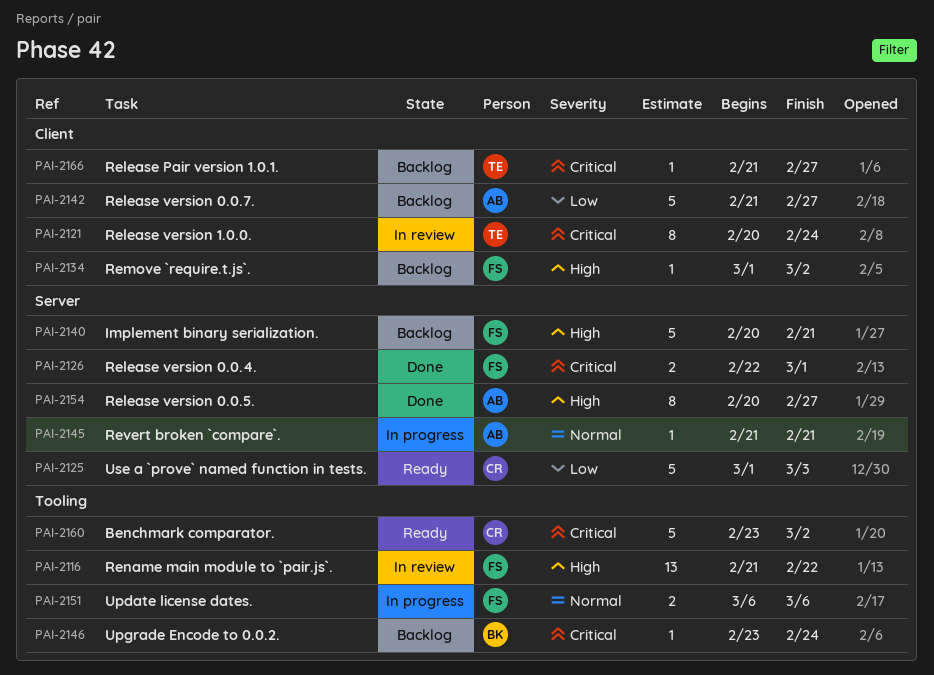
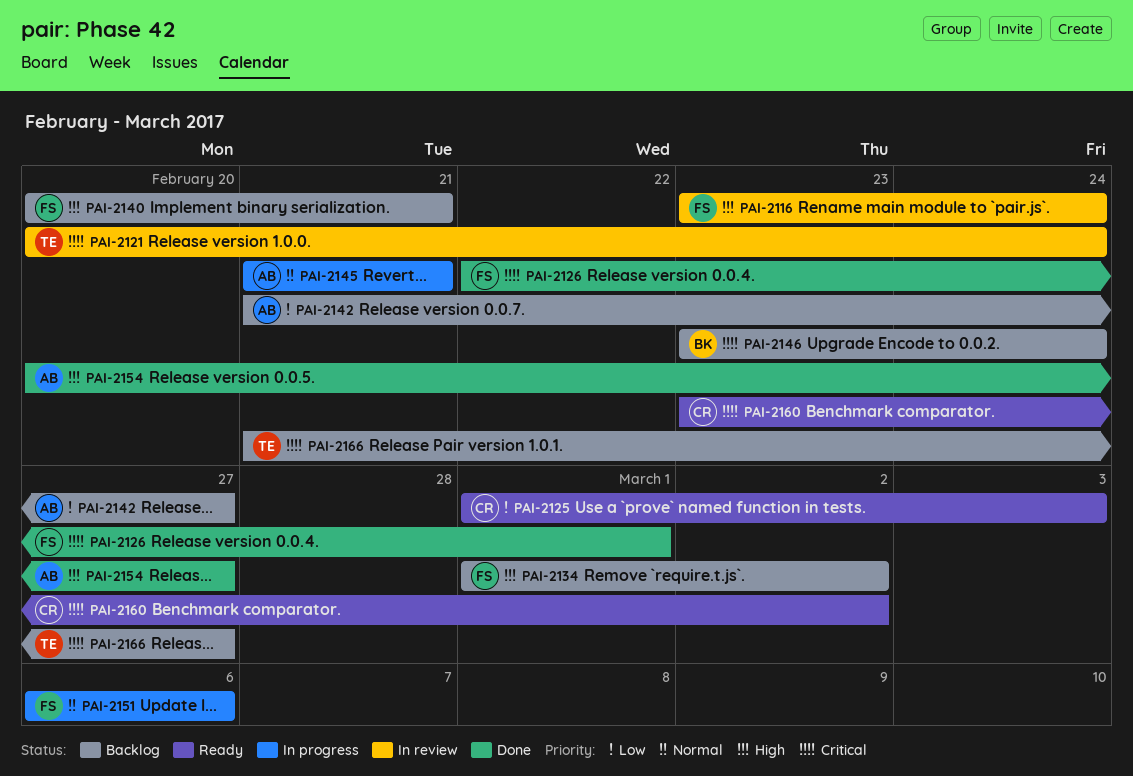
PAI-2116, start: Feb 21 -> Feb 23
PAI-2116, due: Feb 22 -> Feb 24

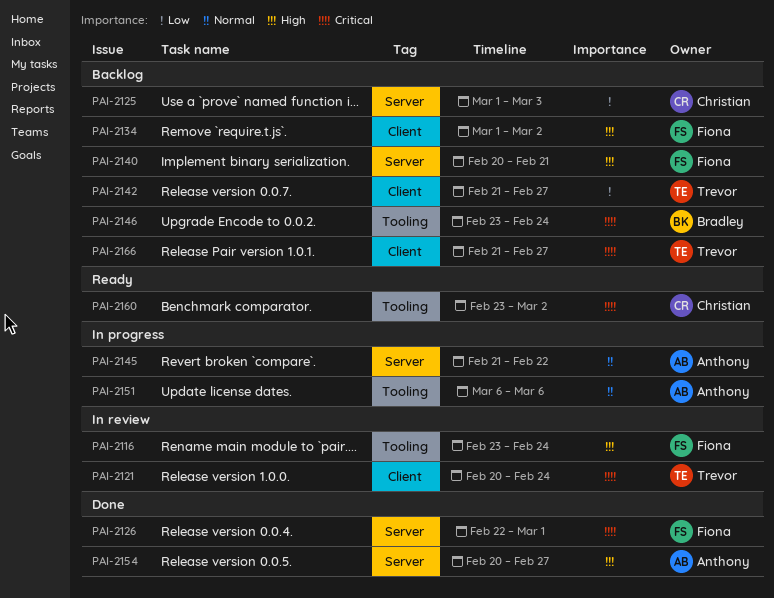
PAI-2125, status: Ready -> Backlog
PAI-2142, owner: Anthony -> Trevor
PAI-2145, due: Feb 21 -> Feb 22
PAI-2151, owner: Fiona -> Anthony

